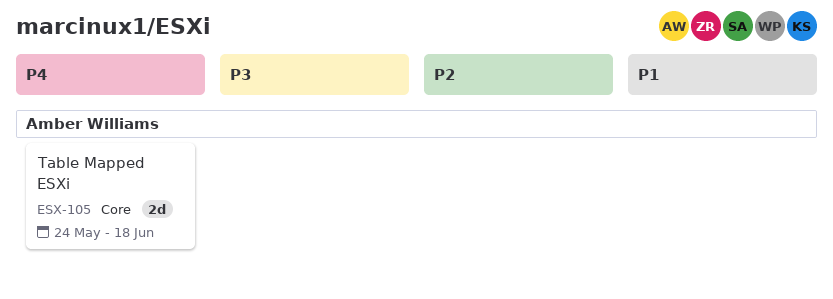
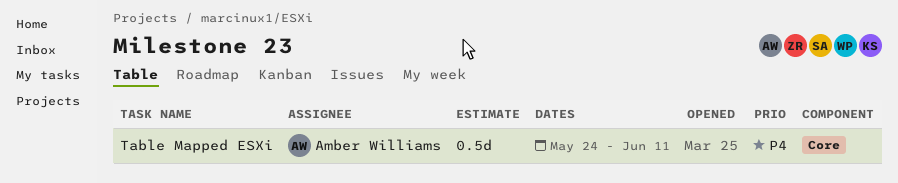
Table Mapped ESXi, estimate: 2d -> 0.5d
Table Mapped ESXi, due: Jun 18 -> Jun 11

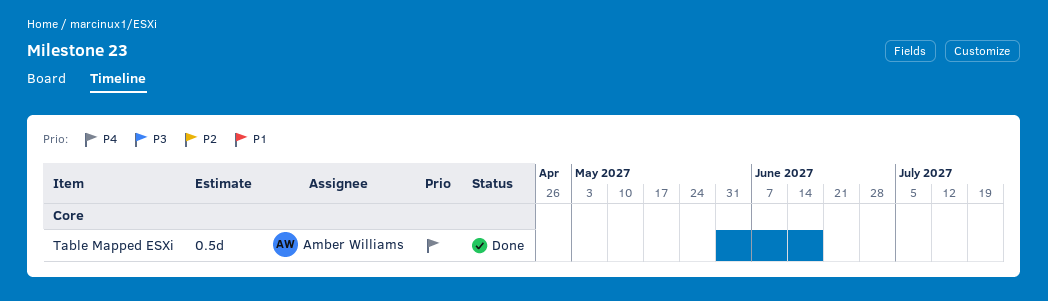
Table Mapped ESXi, start: May 24 -> May 31
Table Mapped ESXi, due: Jun 11 -> Jun 18

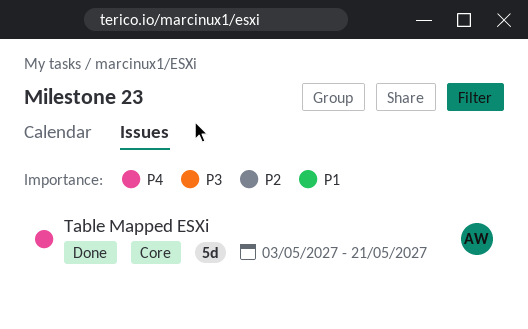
Table Mapped ESXi, estimate: 0.5d -> 5d
Table Mapped ESXi, start: May 31 -> May 3
Table Mapped ESXi, due: Jun 18 -> May 21

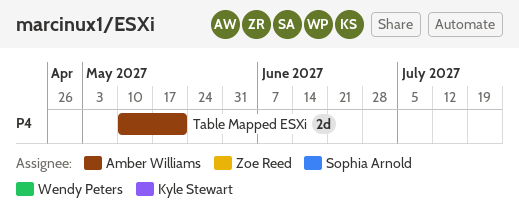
Table Mapped ESXi, estimate: 5d -> 2d
Table Mapped ESXi, start: May 3 -> May 10

